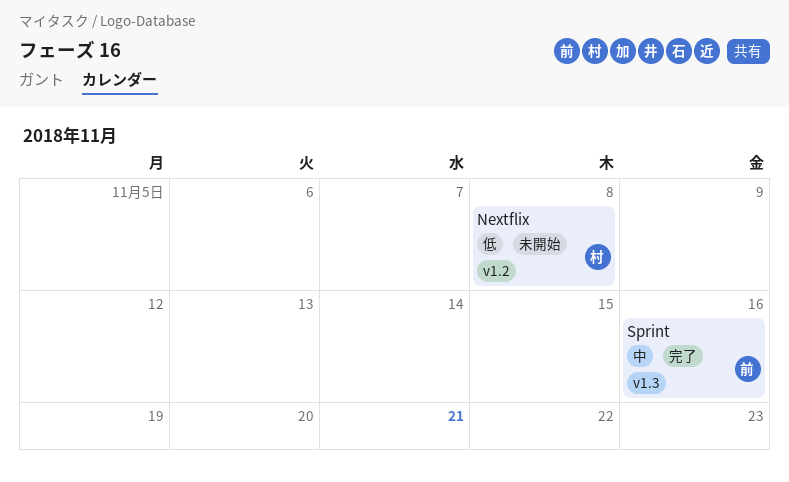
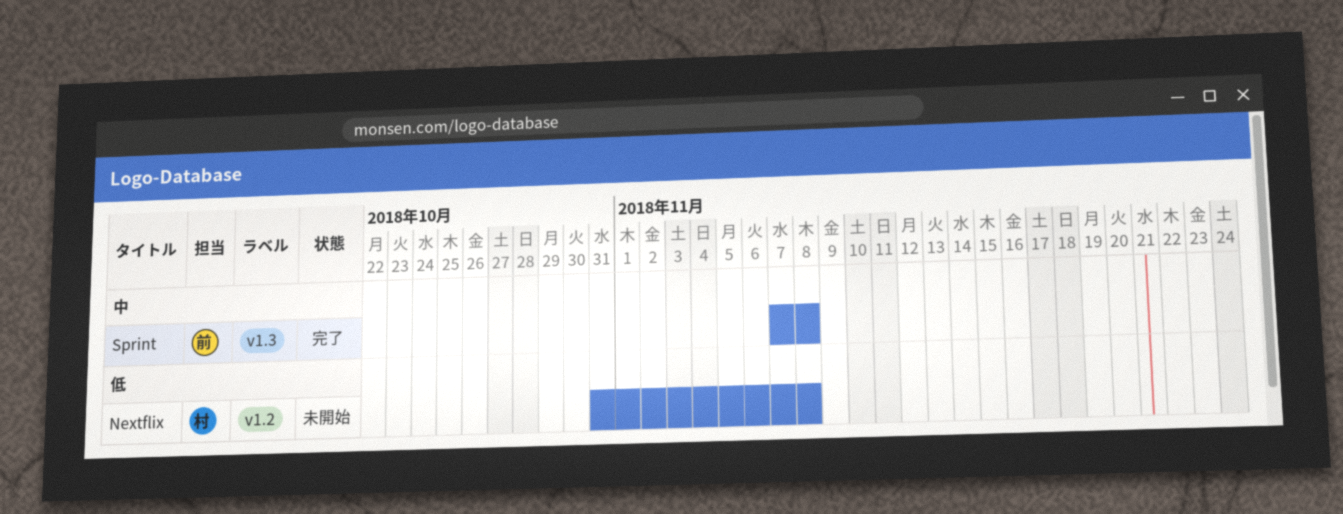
Sprint, due: Nov 16 -> Nov 8

